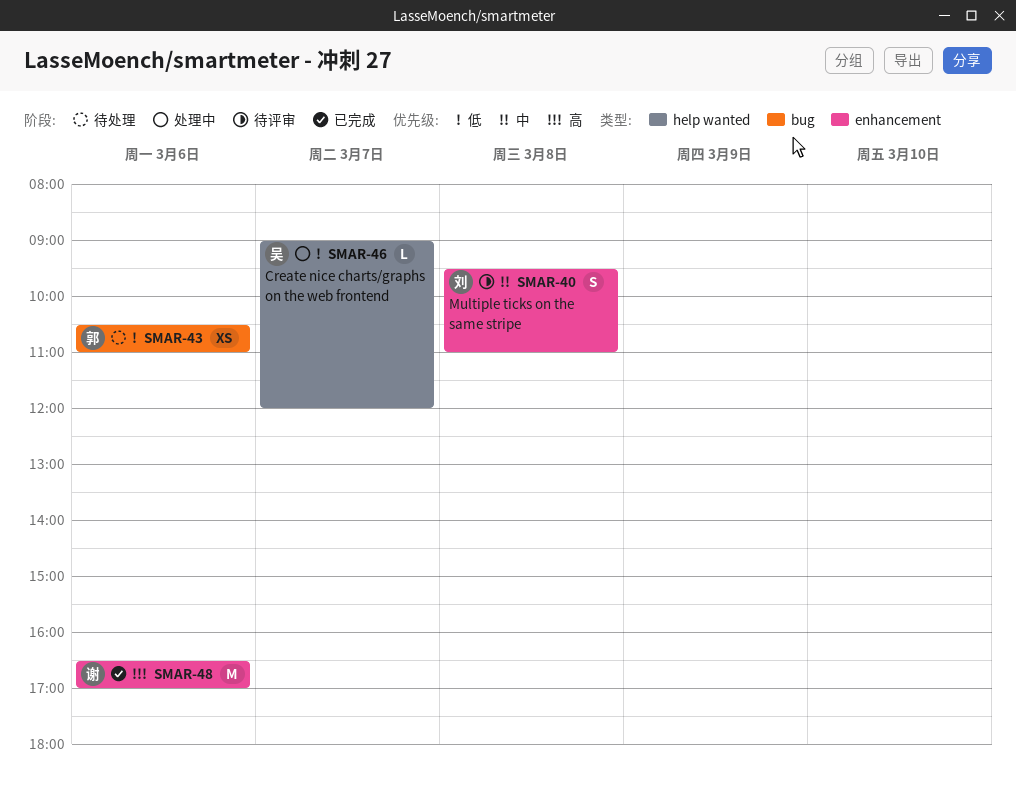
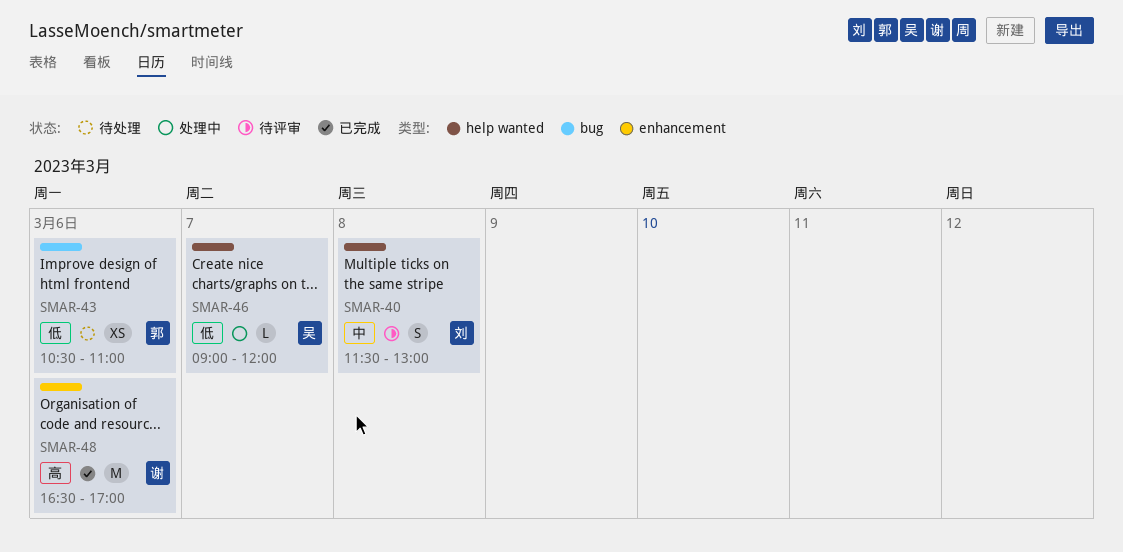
SMAR-40, label: enhancement -> help wanted
SMAR-40, begins: 09:30 -> 11:30
SMAR-40, ends: 11:00 -> 13:00

